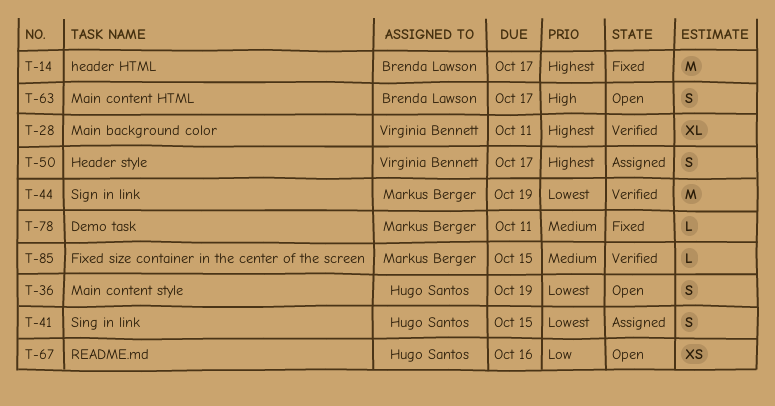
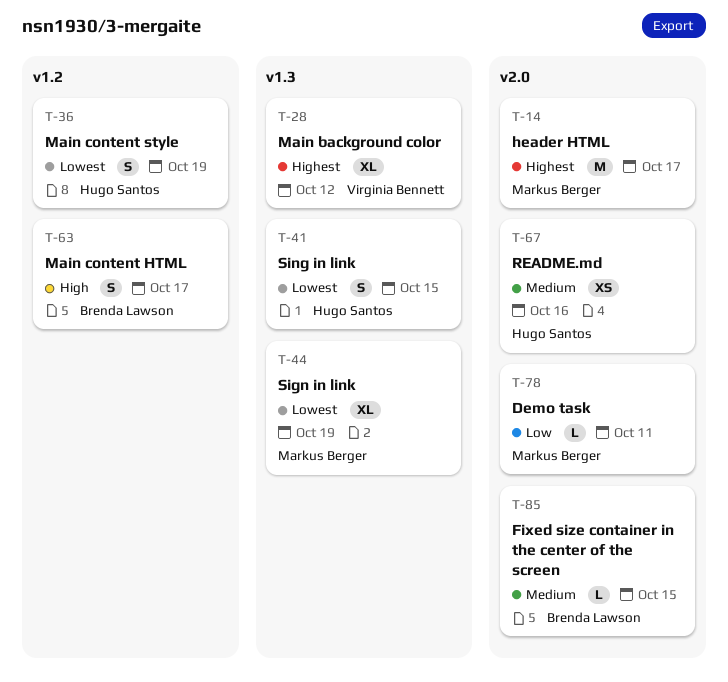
T-14, owner: Brenda Lawson -> Markus Berger
T-28, due: Oct 11 -> Oct 12
T-44, estimate: M -> XL
T-50: present -> none
T-67, priority: Low -> Medium
T-78, priority: Medium -> Low
T-85, owner: Markus Berger -> Brenda Lawson

